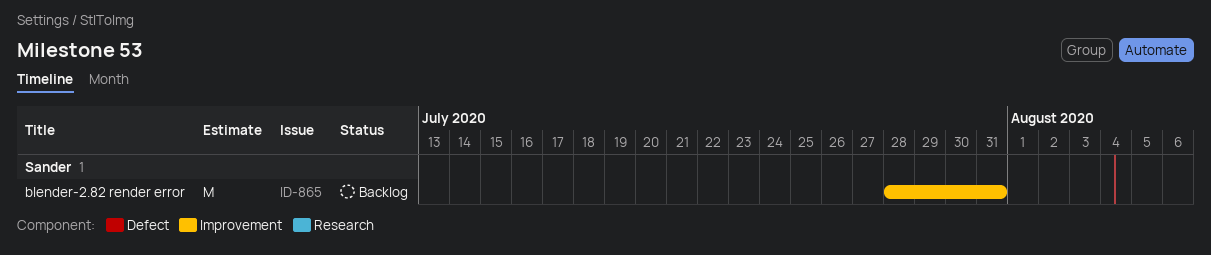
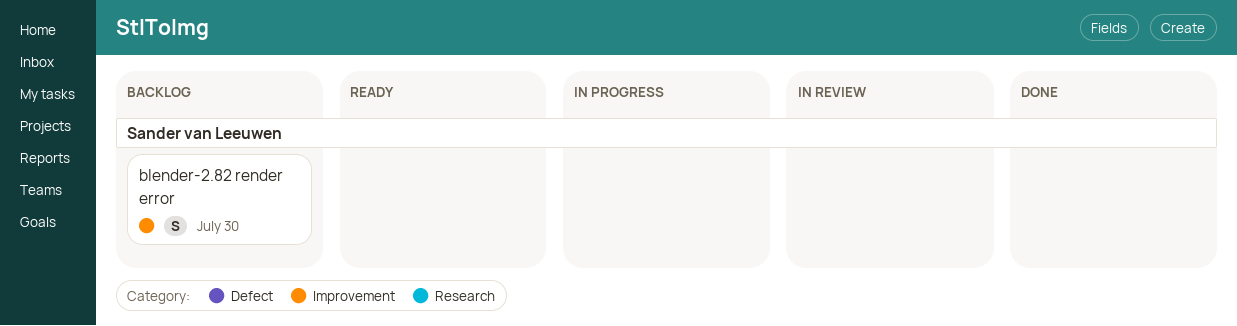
blender-2.82 render error, estimate: M -> S
blender-2.82 render error, due: Jul 31 -> Jul 30

